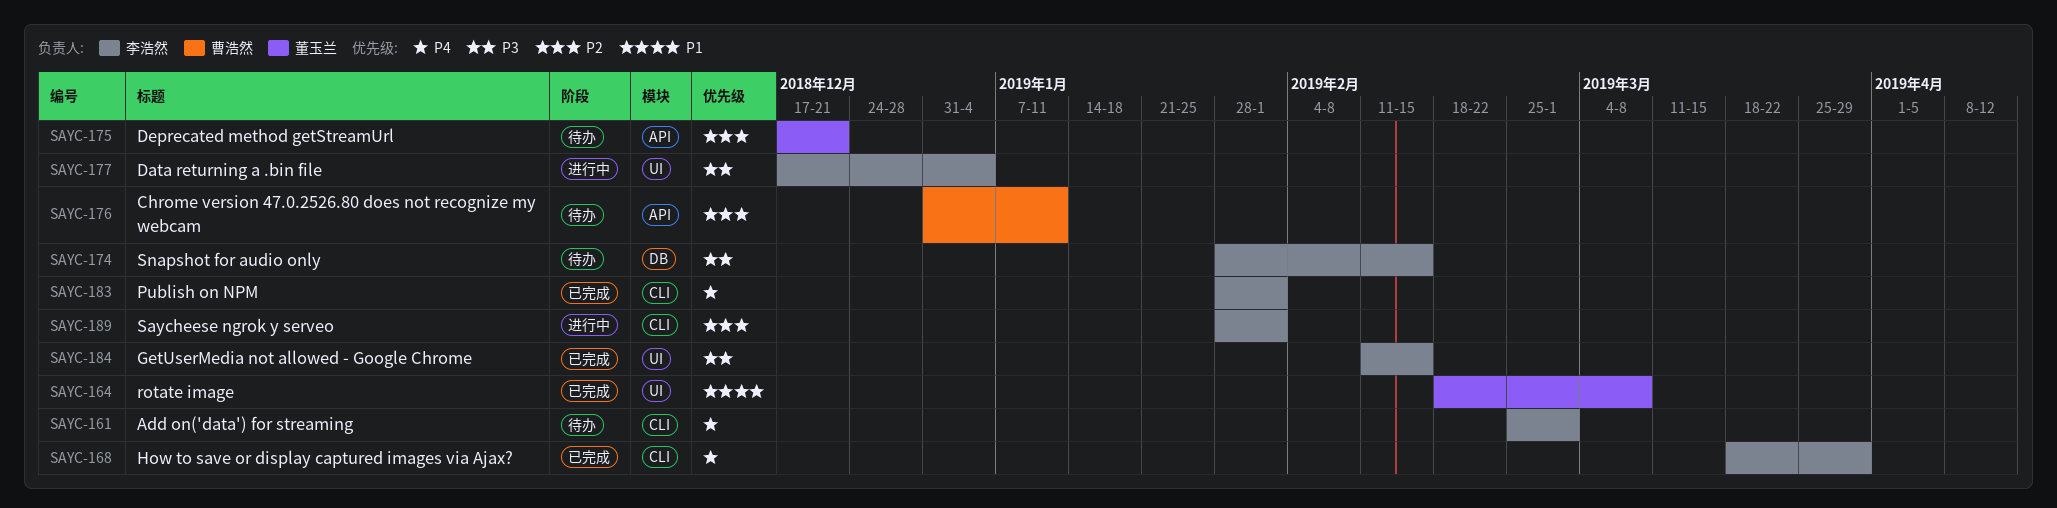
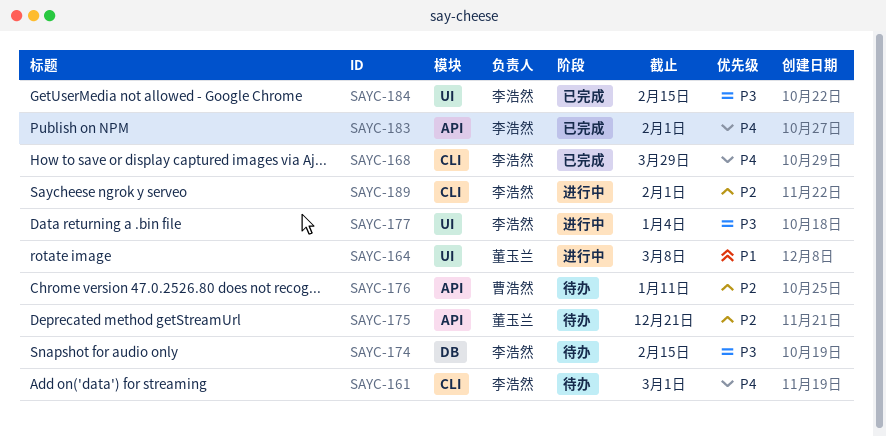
SAYC-164, status: 已完成 -> 进行中
SAYC-183, label: CLI -> API

